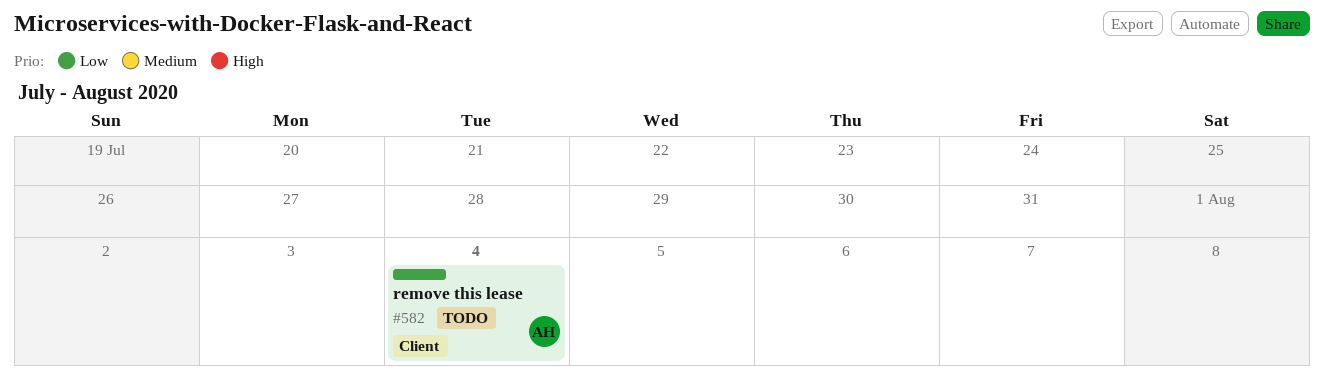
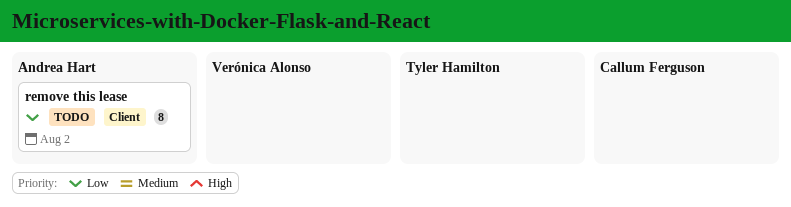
remove this lease, due: Aug 4 -> Aug 2

